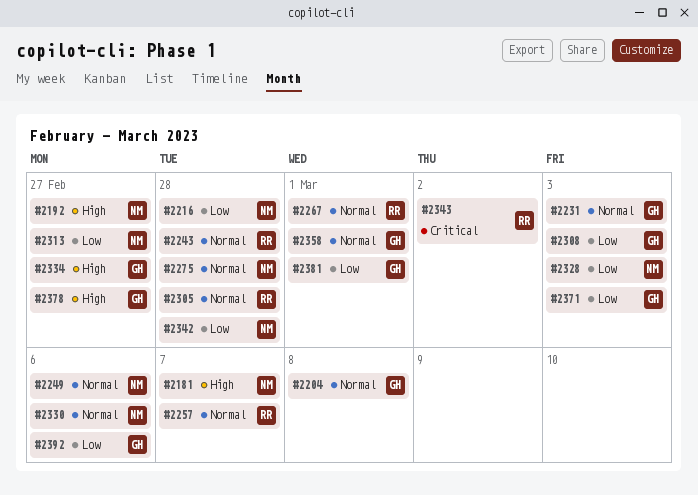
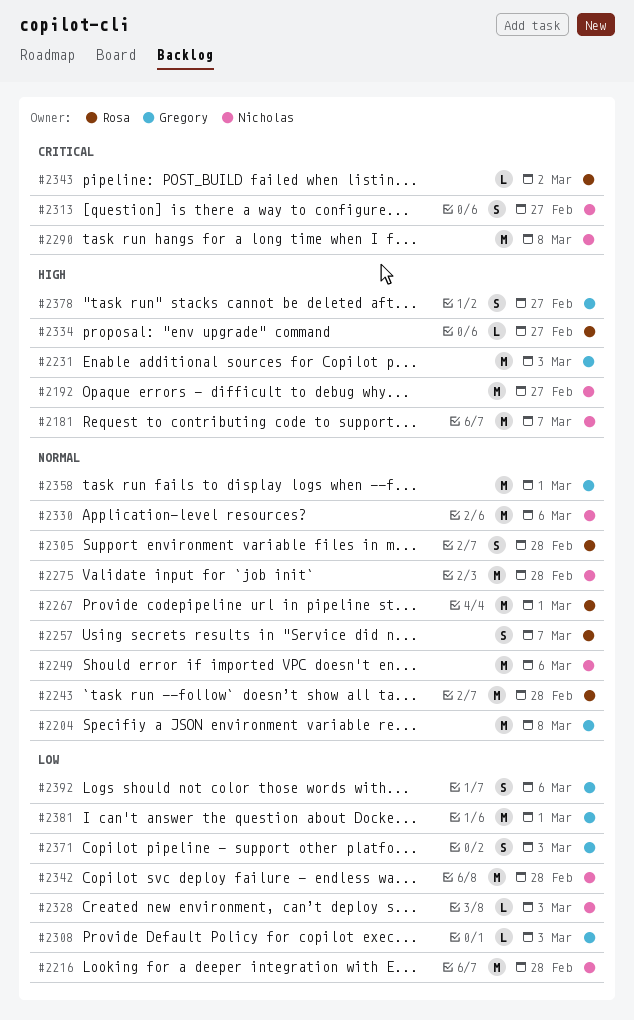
#2231, priority: Normal -> High
#2290: none -> present
#2313, priority: Low -> Critical
#2334, owner: Gregory -> Rosa

